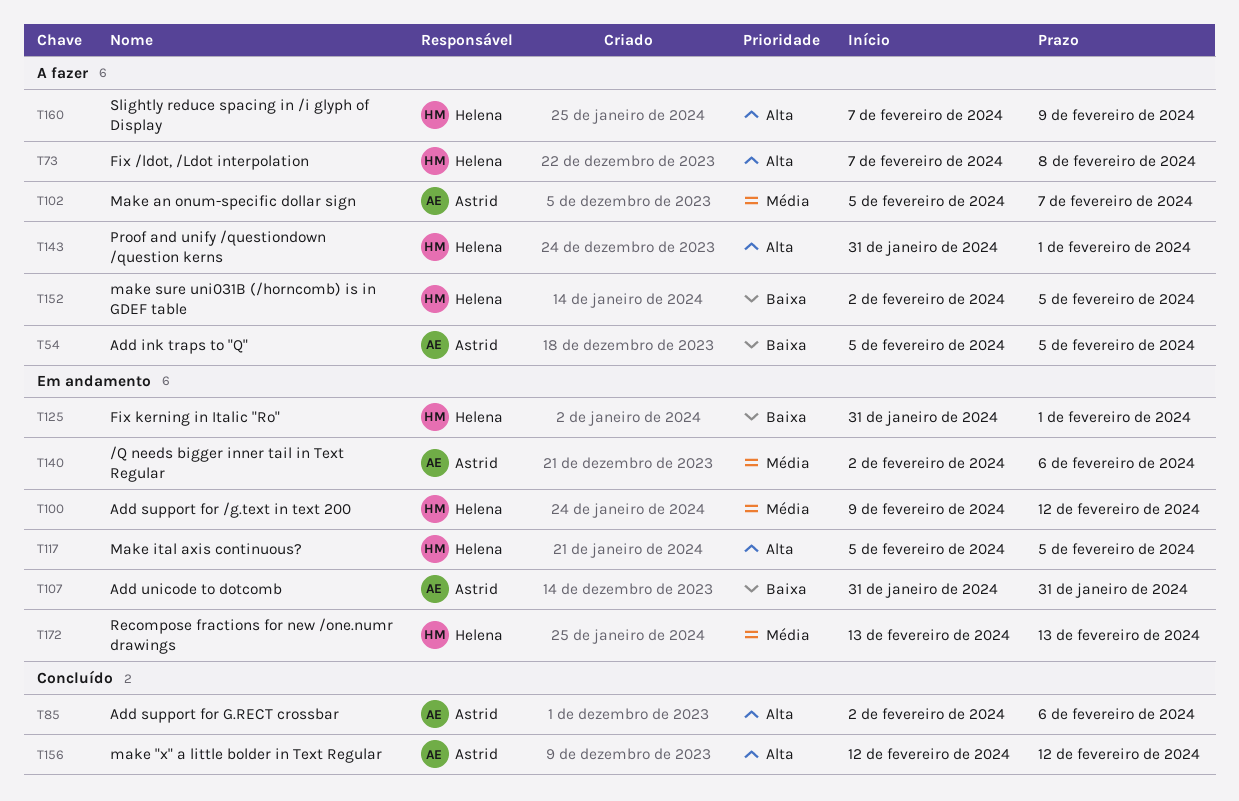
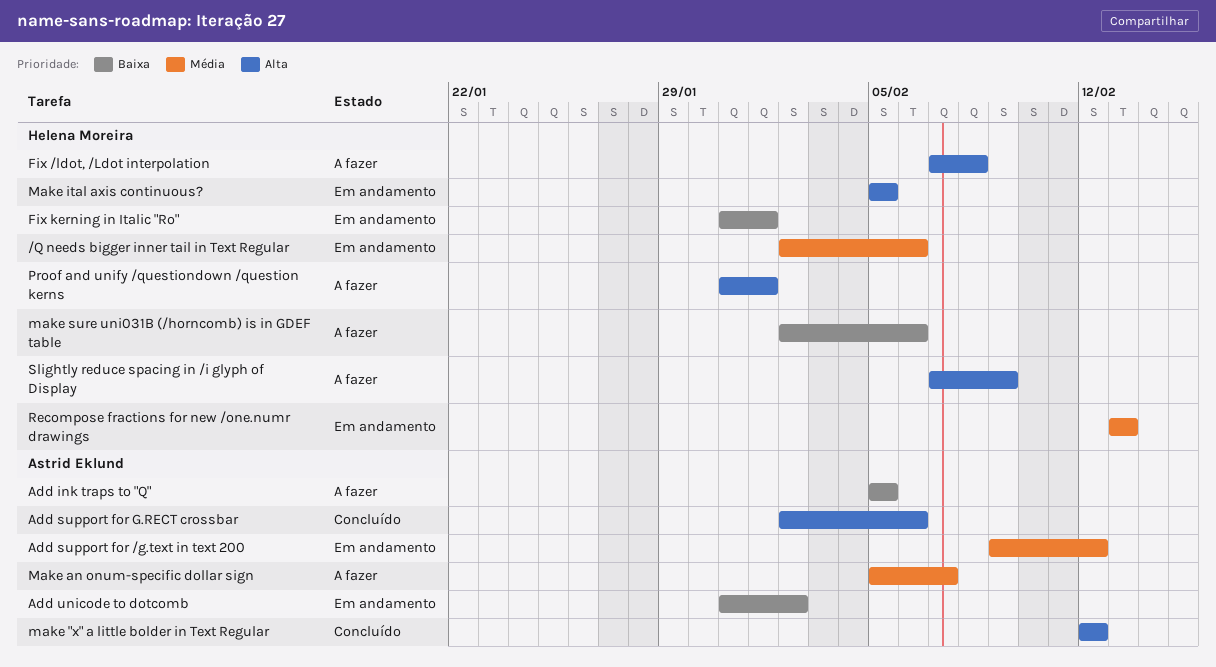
/Q needs bigger inner tail in Text Regular, owner: Astrid Eklund -> Helena Moreira
Add support for /g.text in text 200, owner: Helena Moreira -> Astrid Eklund
Add unicode to dotcomb, due: Jan 31 -> Feb 2
make sure uni031B (/horncomb) is in GDEF table, due: Feb 5 -> Feb 6

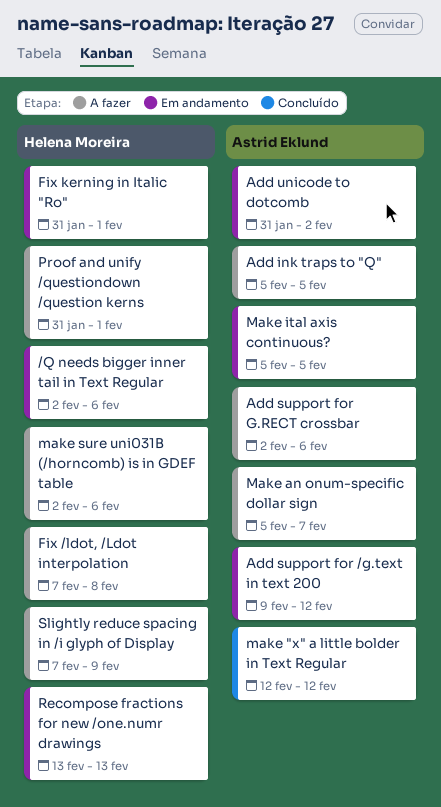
Add support for G.RECT crossbar, status: Concluído -> A fazer
Make ital axis continuous?, owner: Helena Moreira -> Astrid Eklund

